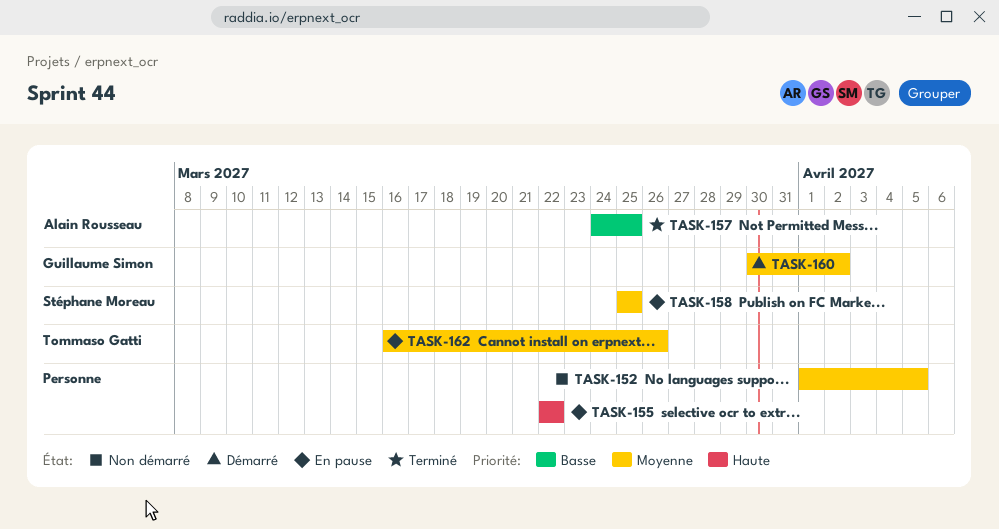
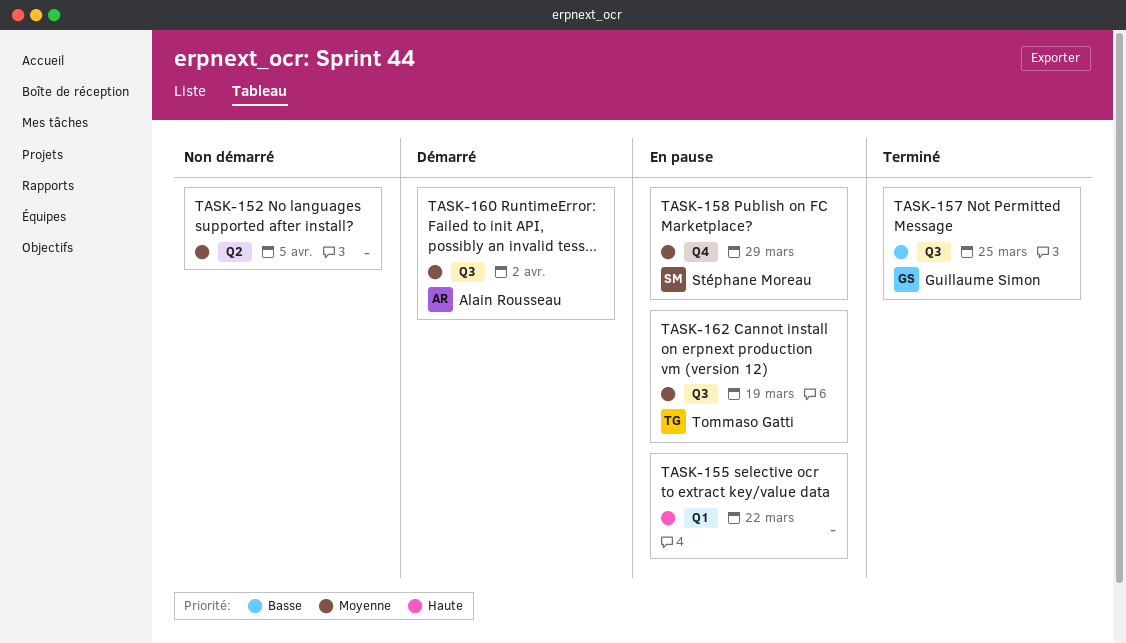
TASK-157, owner: Alain Rousseau -> Guillaume Simon
TASK-158, due: Mar 25 -> Mar 29
TASK-160, owner: Guillaume Simon -> Alain Rousseau
TASK-162, due: Mar 26 -> Mar 19

